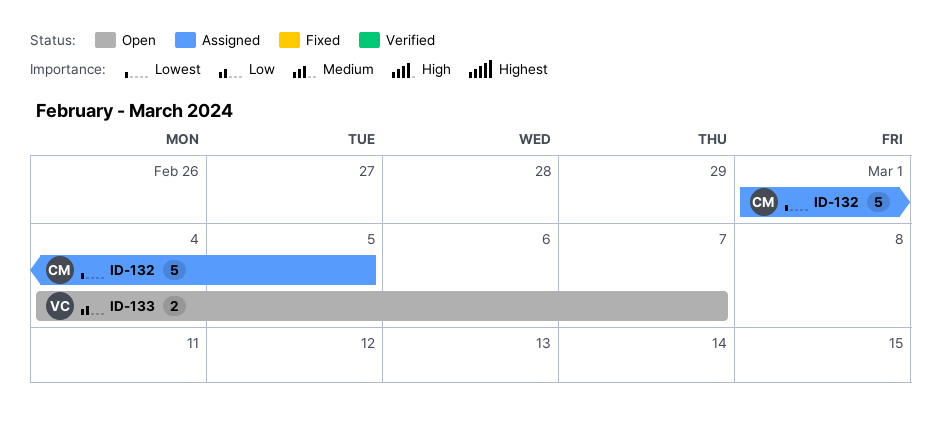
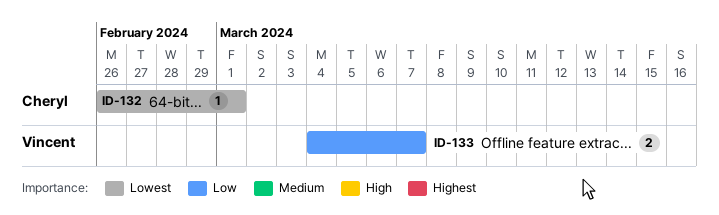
ID-132, estimate: 5 -> 1
ID-132, start: Mar 1 -> Feb 26
ID-132, due: Mar 5 -> Mar 1

